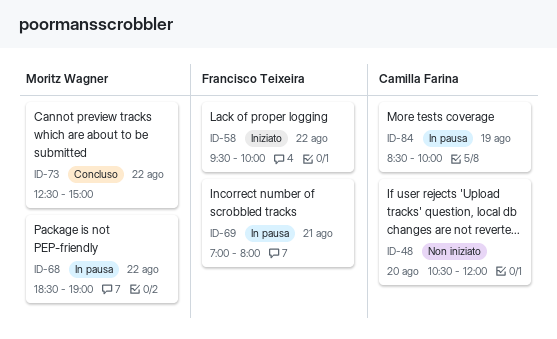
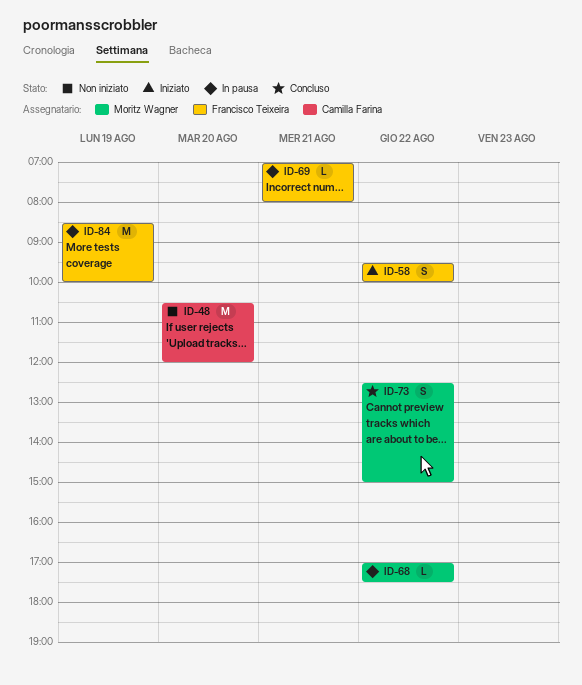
ID-68, begins: 18:30 -> 17:00
ID-68, ends: 19:00 -> 17:30
ID-84, owner: Camilla Farina -> Francisco Teixeira

